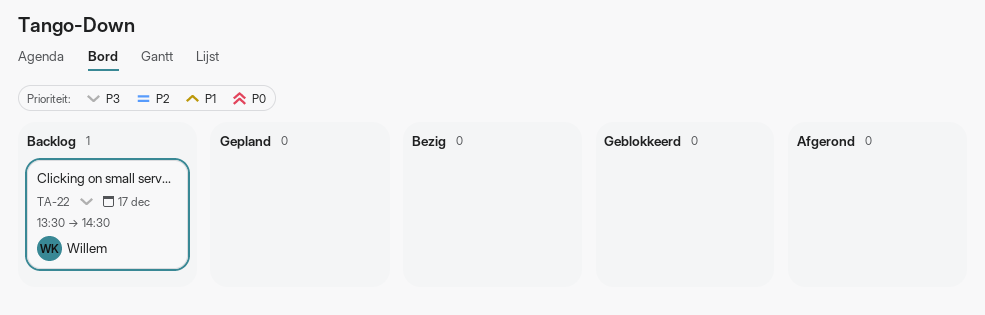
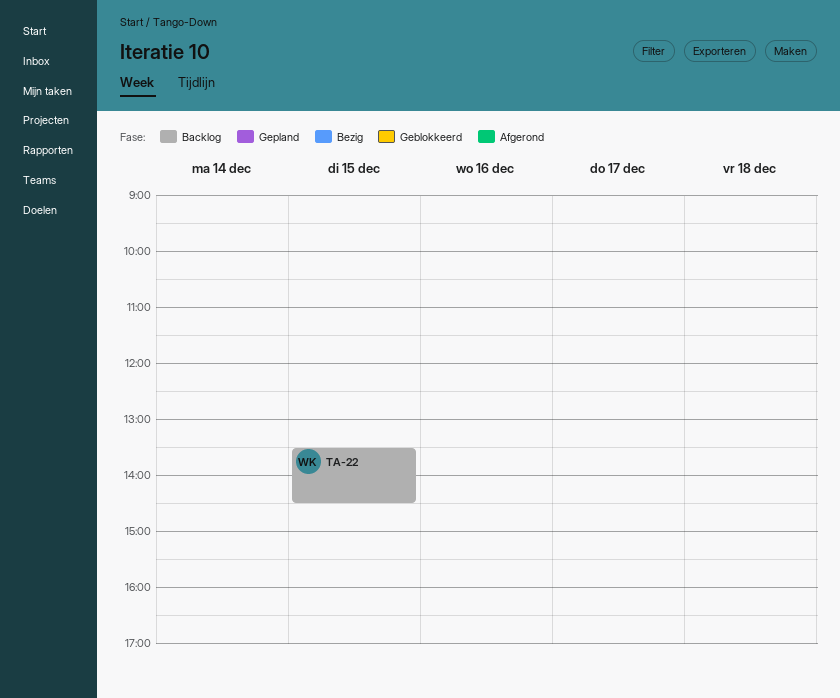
TA-22, day: Dec 17 -> Dec 15

